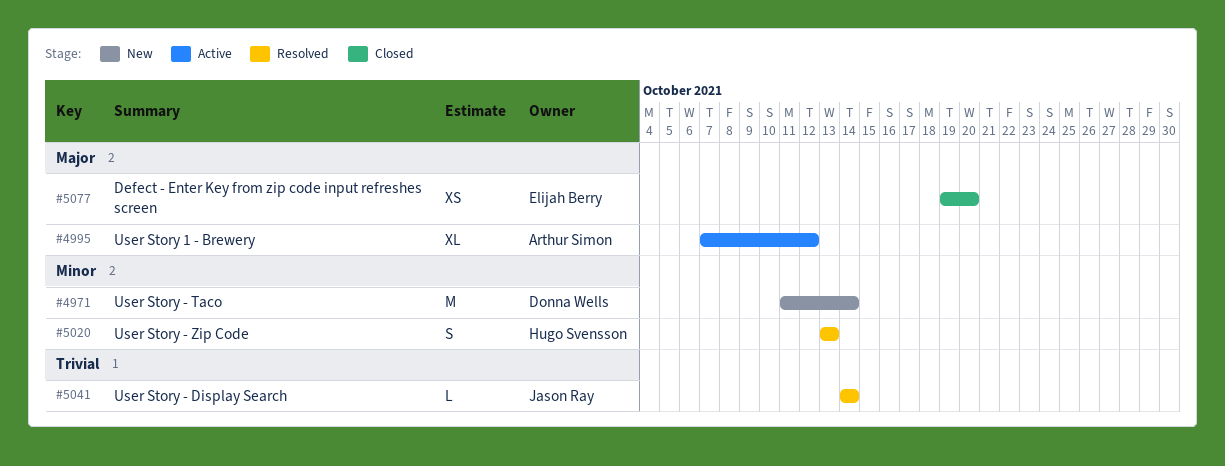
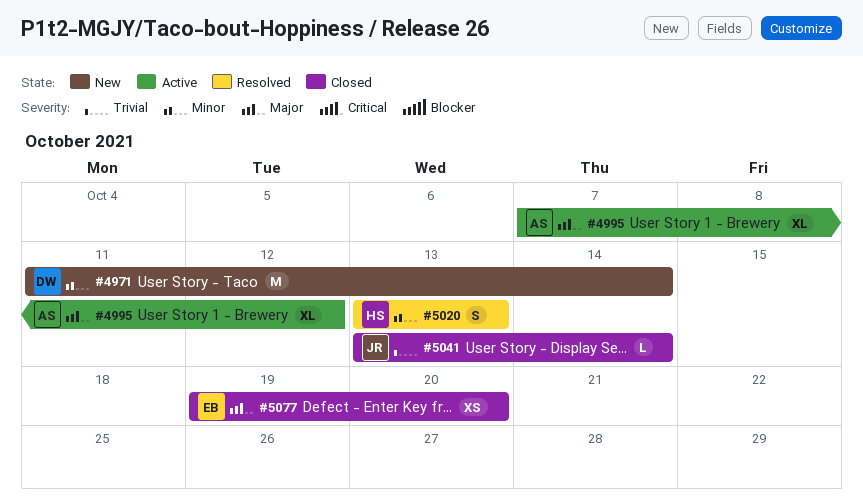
#5041, status: Resolved -> Closed
#5041, start: Oct 14 -> Oct 13

